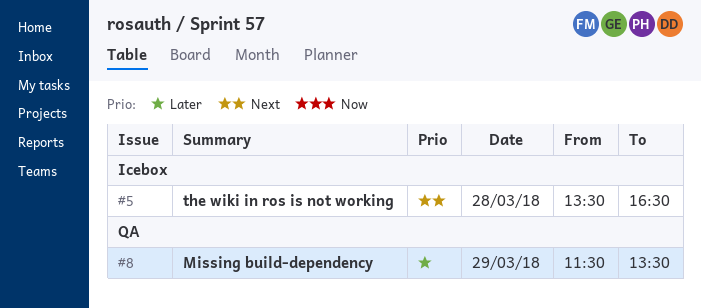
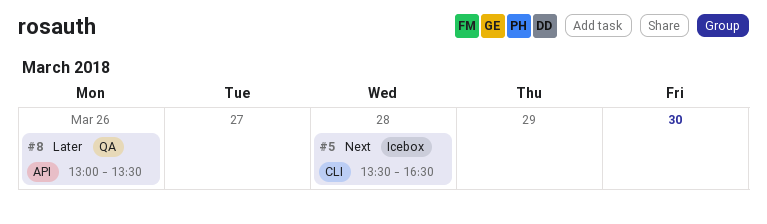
#8, day: Mar 29 -> Mar 26
#8, begins: 11:30 -> 13:00

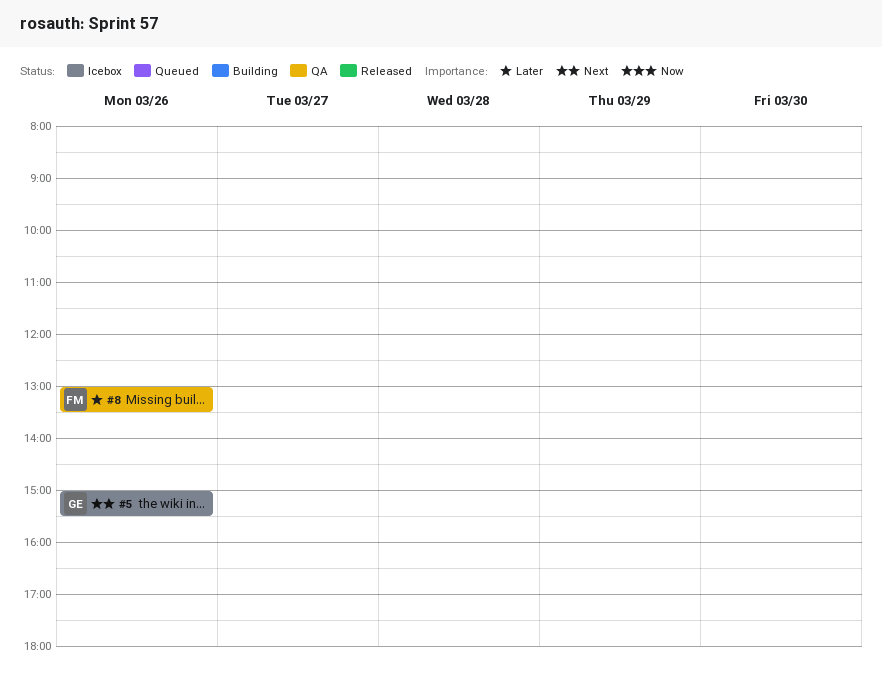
#5, day: Mar 28 -> Mar 26
#5, begins: 13:30 -> 15:00
#5, ends: 16:30 -> 15:30

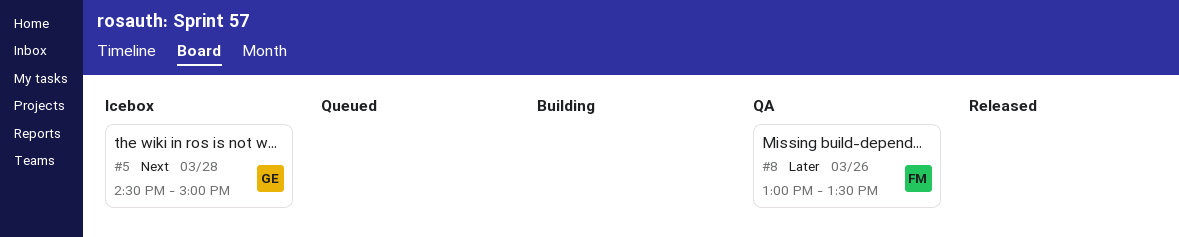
#5, day: Mar 26 -> Mar 28
#5, begins: 15:00 -> 14:30
#5, ends: 15:30 -> 15:00

